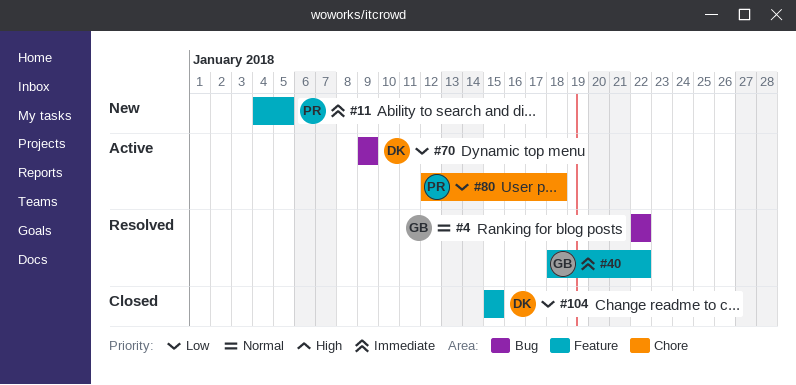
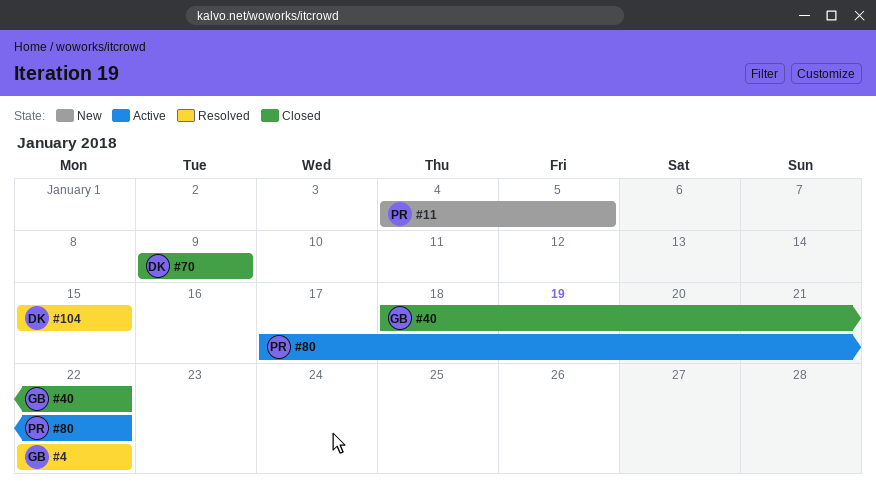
#40, status: Resolved -> Closed
#70, status: Active -> Closed
#80, start: Jan 12 -> Jan 17
#80, due: Jan 18 -> Jan 22
#104, status: Closed -> Resolved

